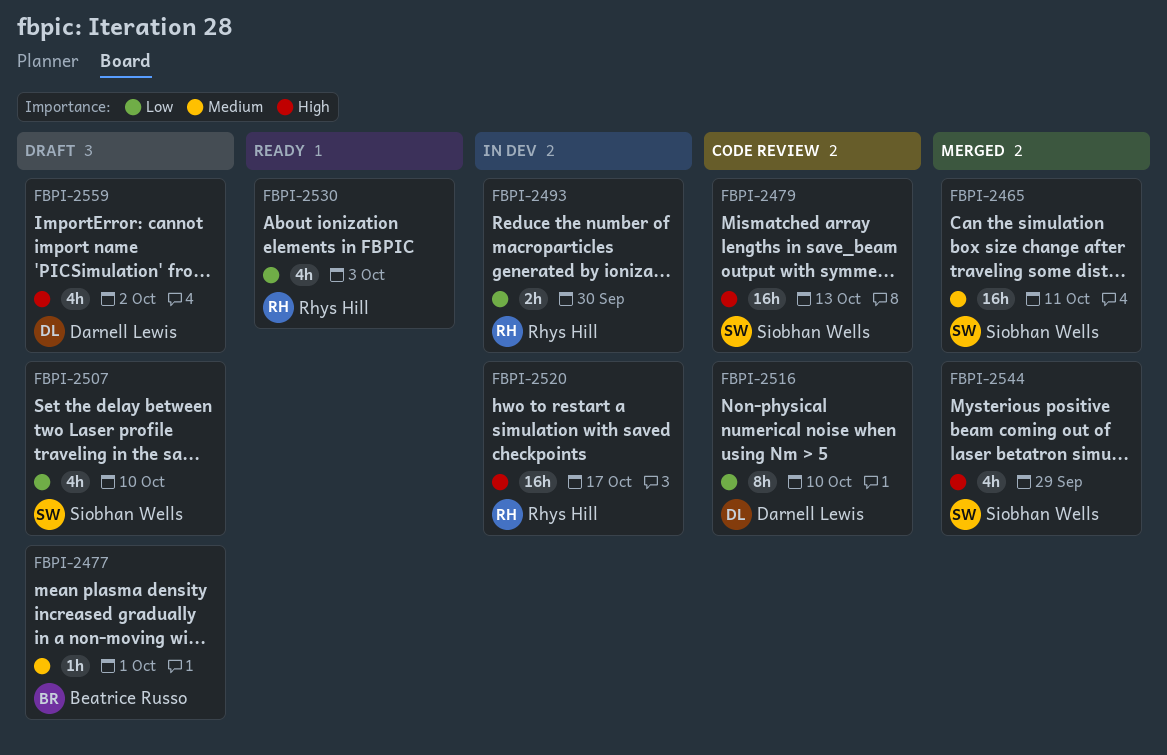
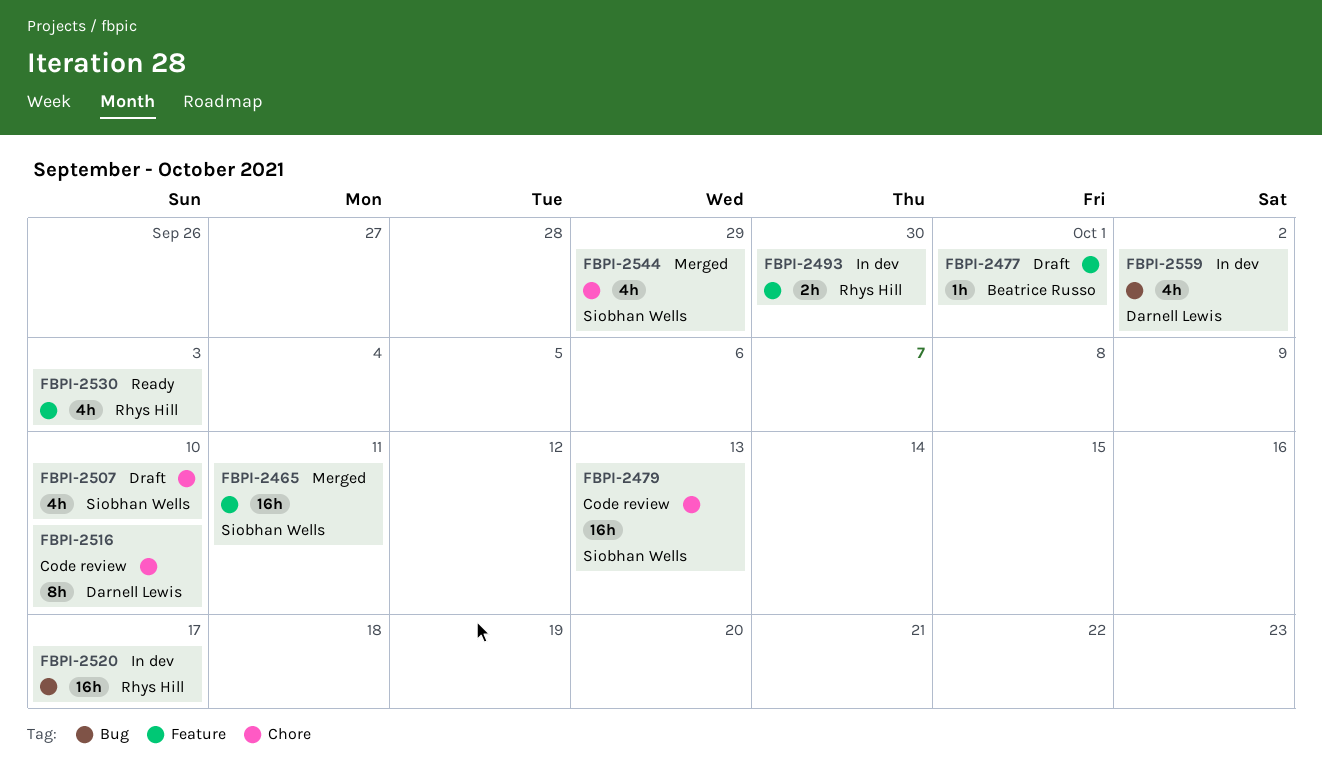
FBPI-2559, status: Draft -> In dev

